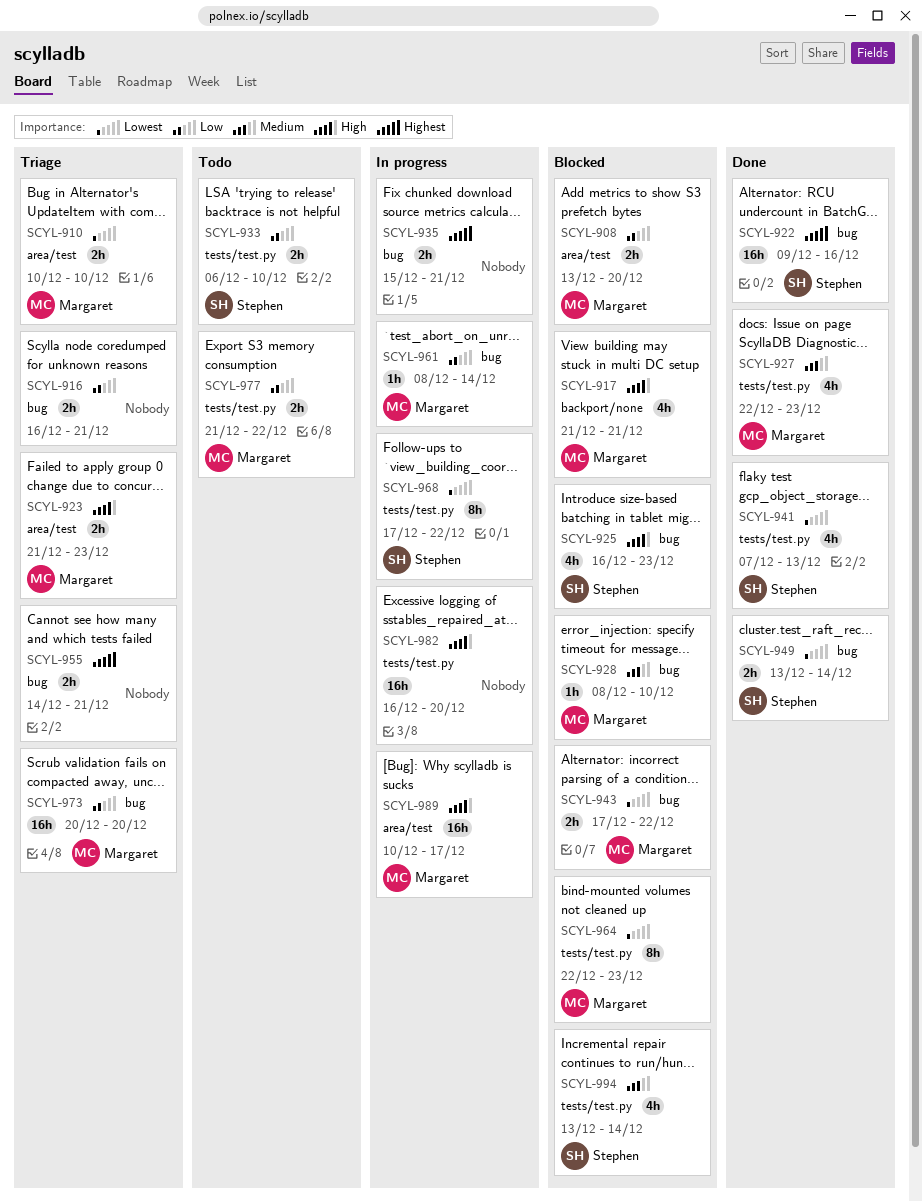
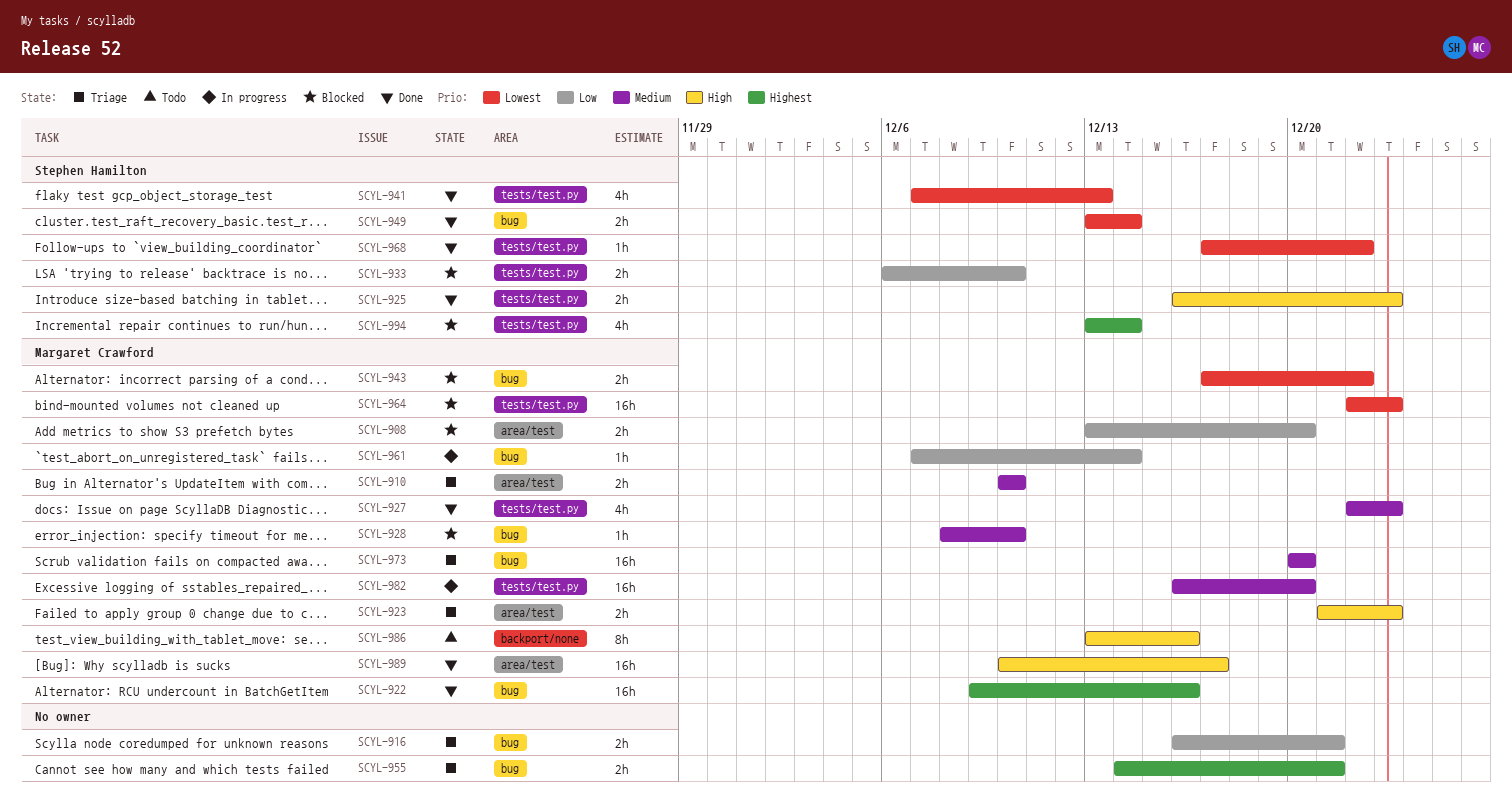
SCYL-910, priority: Lowest -> Medium
SCYL-917: present -> none
SCYL-922, owner: Stephen Hamilton -> Margaret Crawford
SCYL-925, status: Blocked -> Done
SCYL-925, label: bug -> tests/test.py
SCYL-925, estimate: 4h -> 2h
SCYL-933, status: Todo -> Blocked
SCYL-935: present -> none
SCYL-961, start: Dec 8 -> Dec 7
SCYL-964, estimate: 8h -> 16h
SCYL-968, status: In progress -> Done
SCYL-968, estimate: 8h -> 1h
SCYL-973, priority: Low -> Medium
SCYL-977: present -> none
SCYL-982, owner: none -> Margaret Crawford
SCYL-982, priority: High -> Medium
SCYL-986: none -> present
SCYL-989, status: In progress -> Done
SCYL-994, priority: Medium -> Highest

